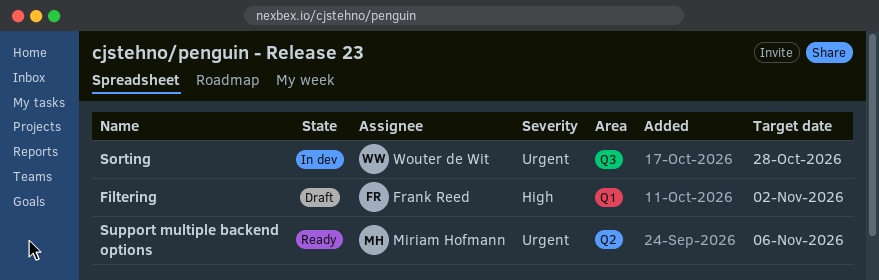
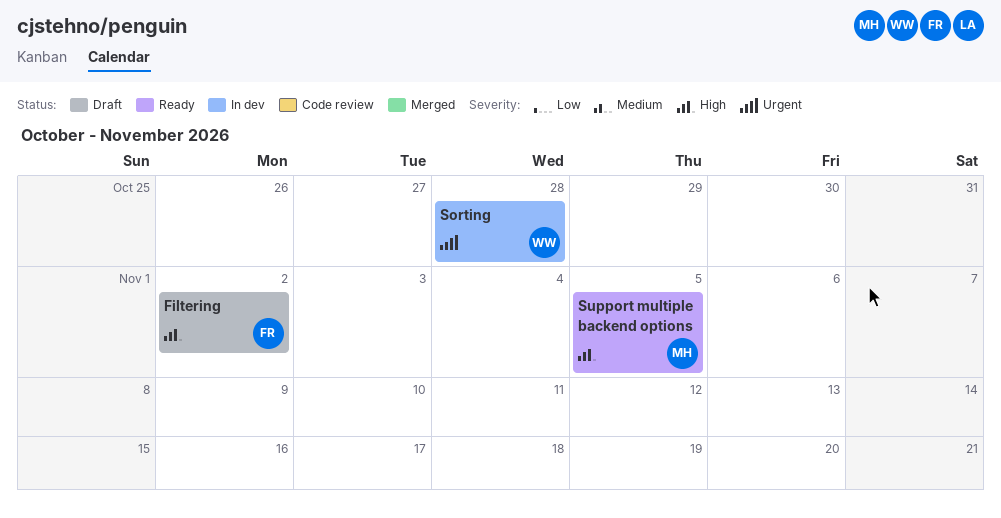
Support multiple backend options, priority: Urgent -> High
Support multiple backend options, due: Nov 6 -> Nov 5

